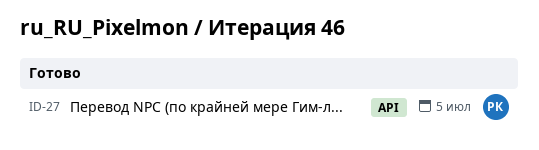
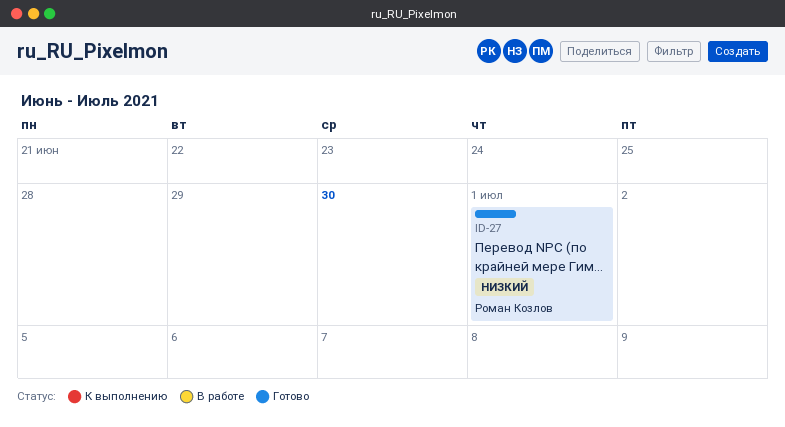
ID-27, due: Jul 5 -> Jul 1

